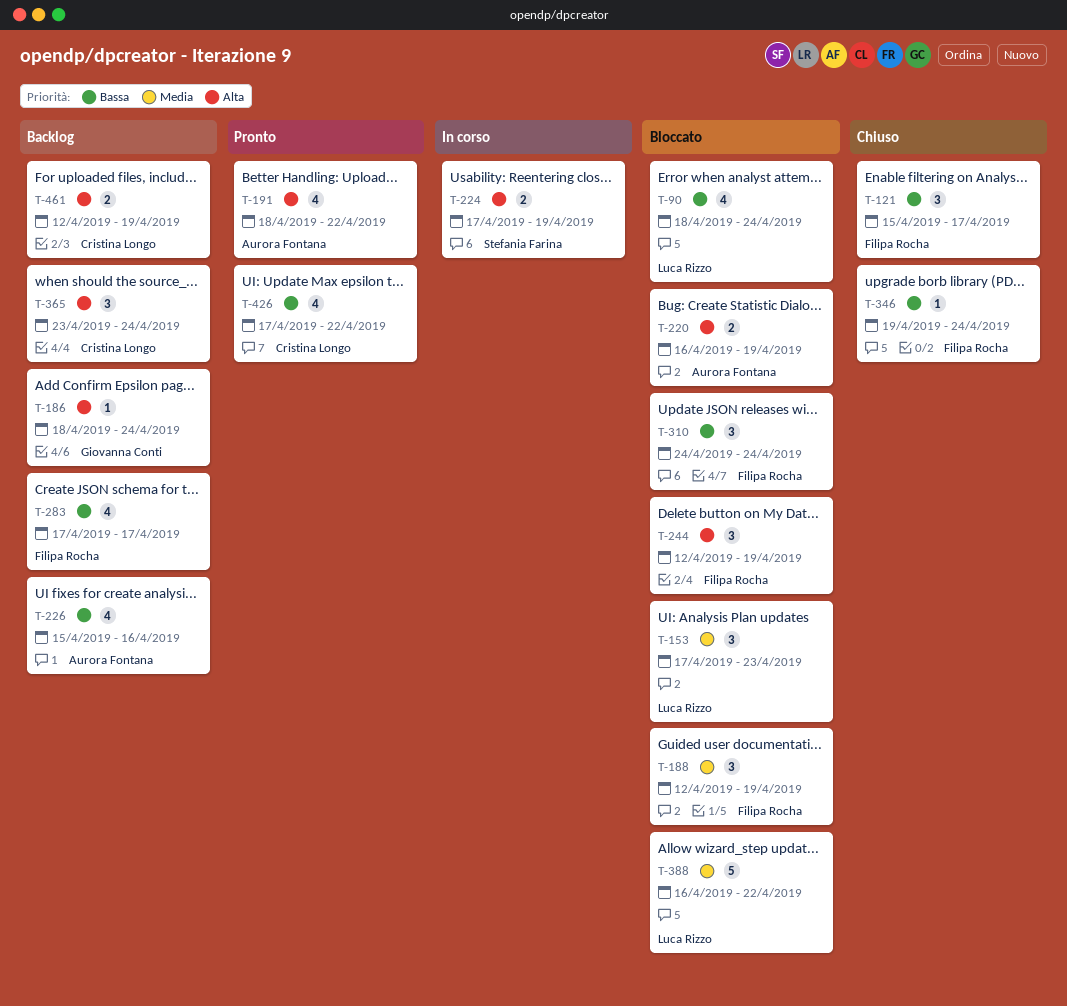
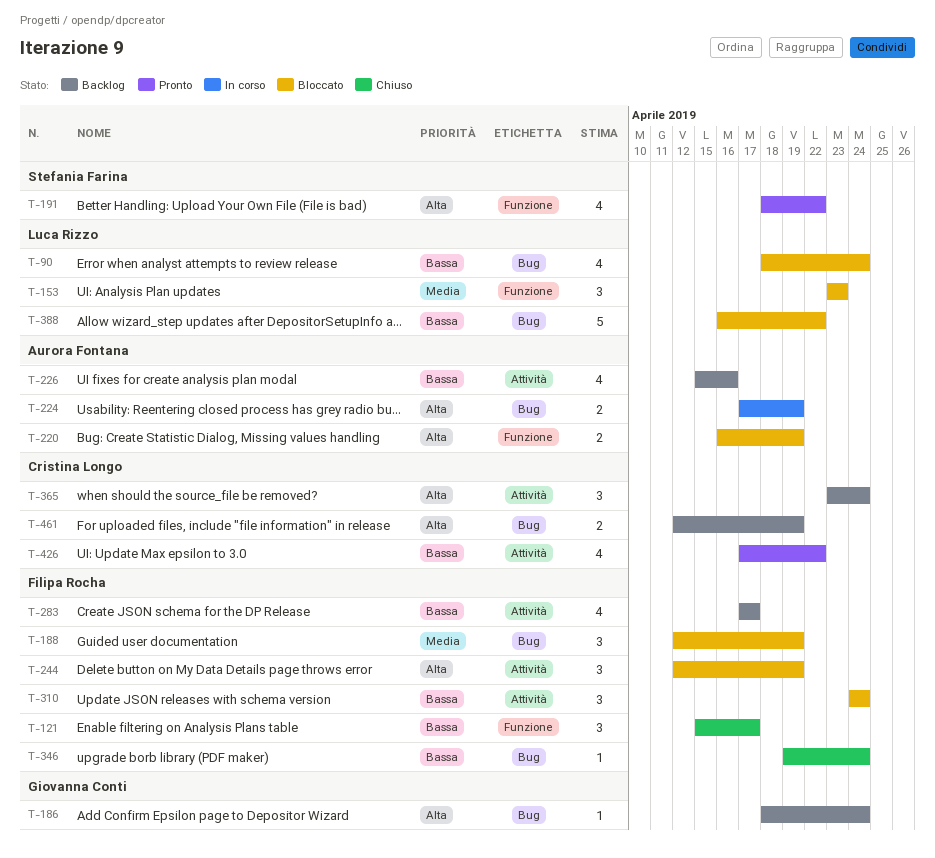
T-153, start: Apr 17 -> Apr 23
T-191, owner: Aurora Fontana -> Stefania Farina
T-224, owner: Stefania Farina -> Aurora Fontana
T-388, priority: Media -> Bassa

